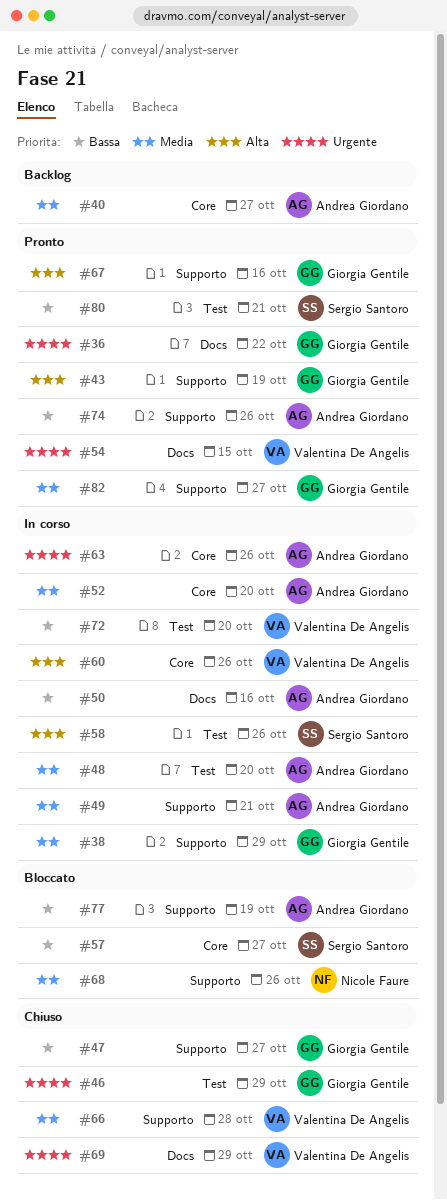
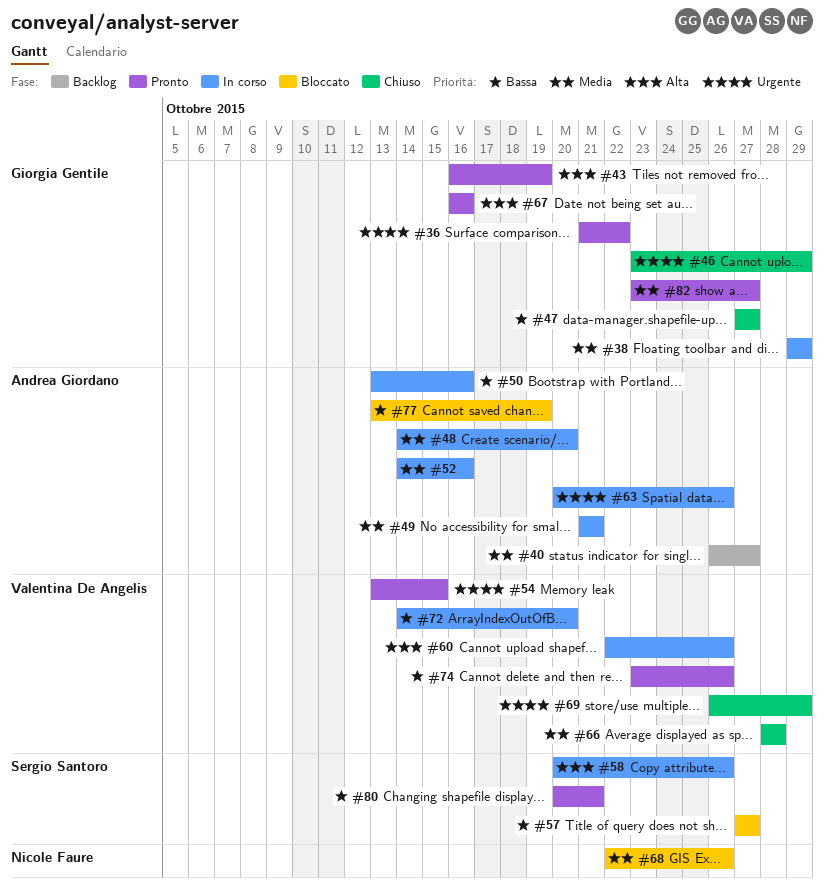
#52, due: Oct 20 -> Oct 16
#74, owner: Andrea Giordano -> Valentina De Angelis

